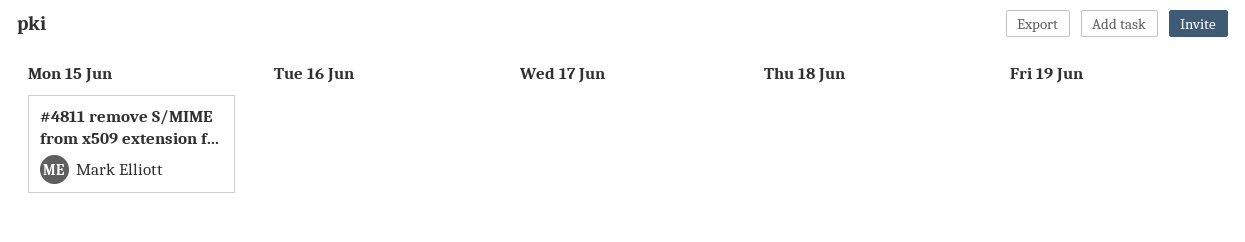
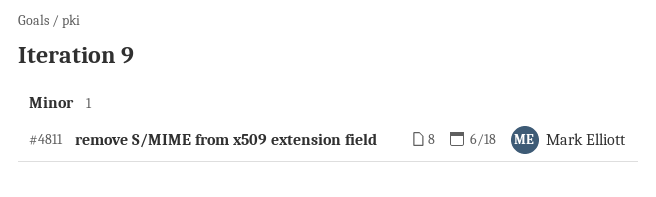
#4811, due: Jun 15 -> Jun 18

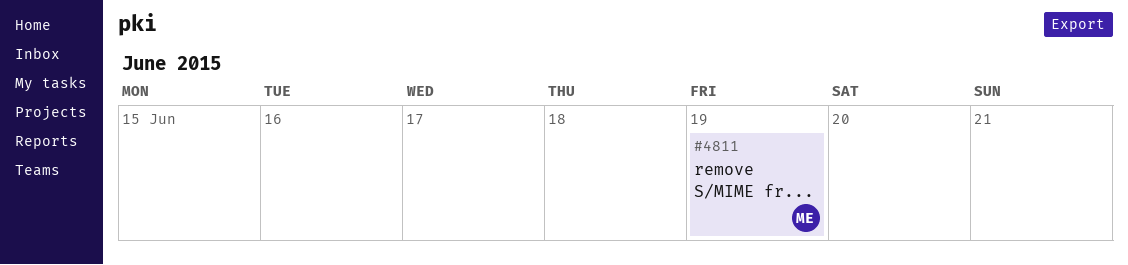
#4811, due: Jun 18 -> Jun 19

